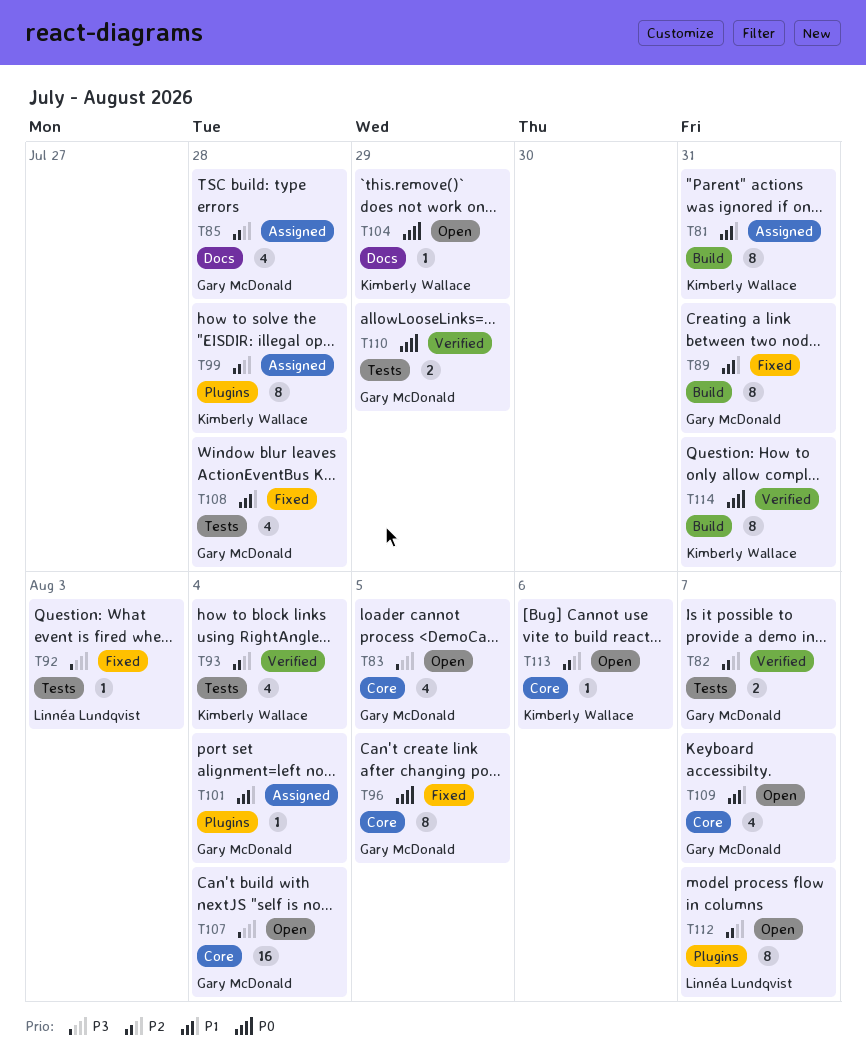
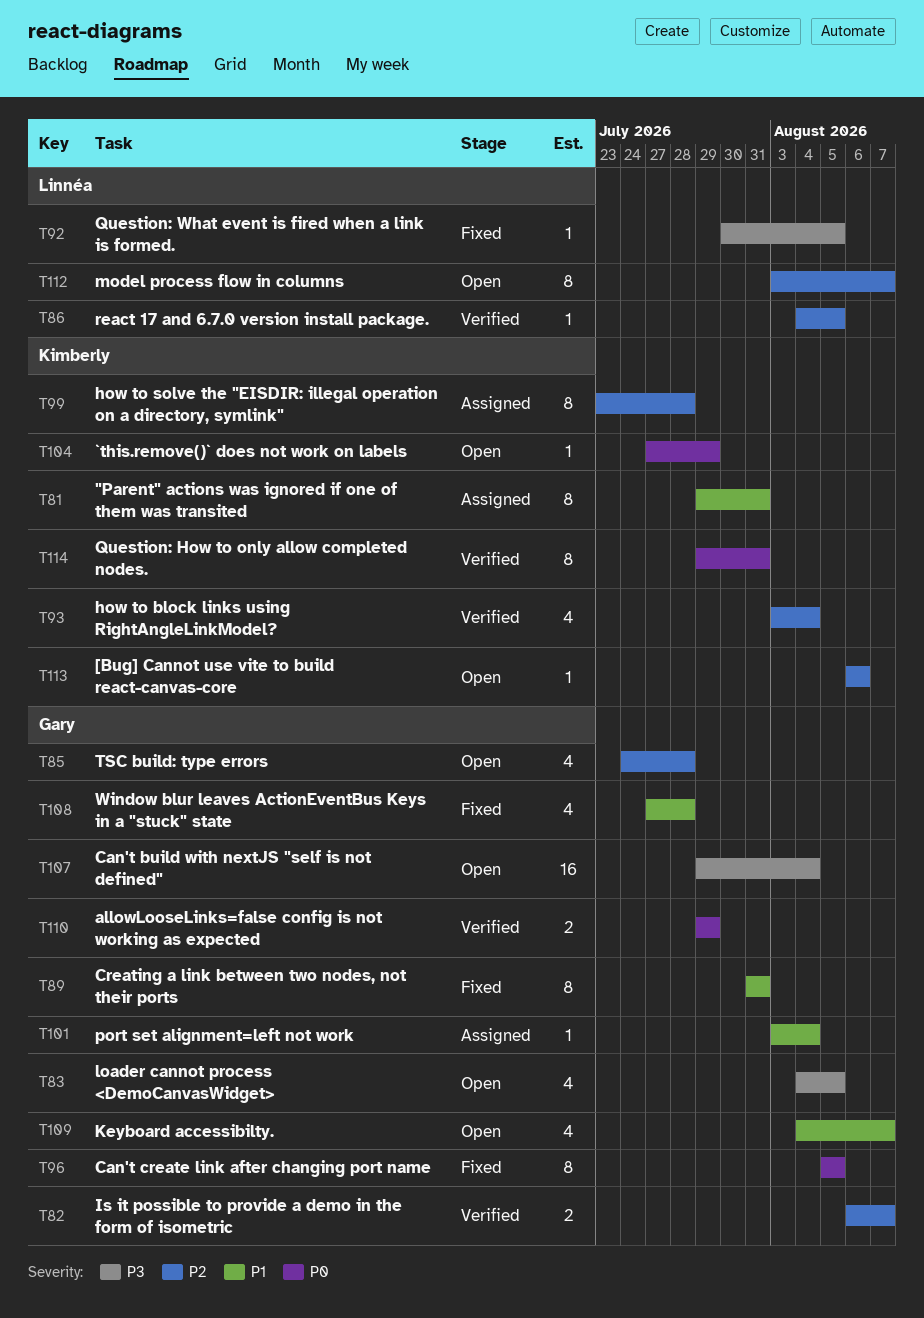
T85, status: Assigned -> Open
T86: none -> present
T92, due: Aug 3 -> Aug 5

